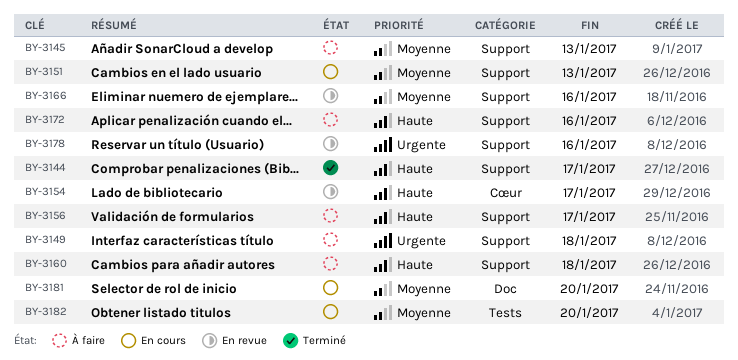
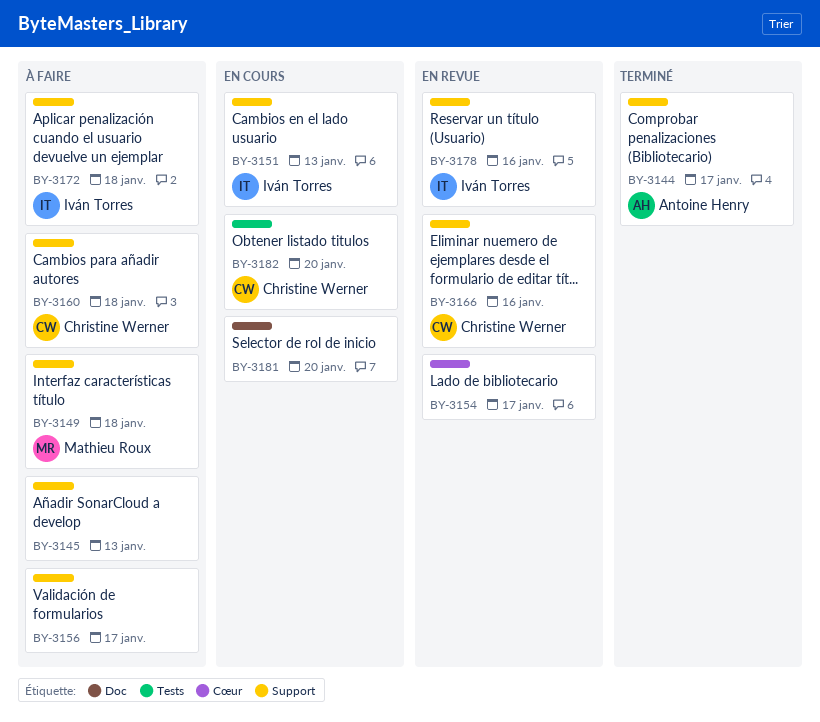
BY-3172, due: Jan 16 -> Jan 18

